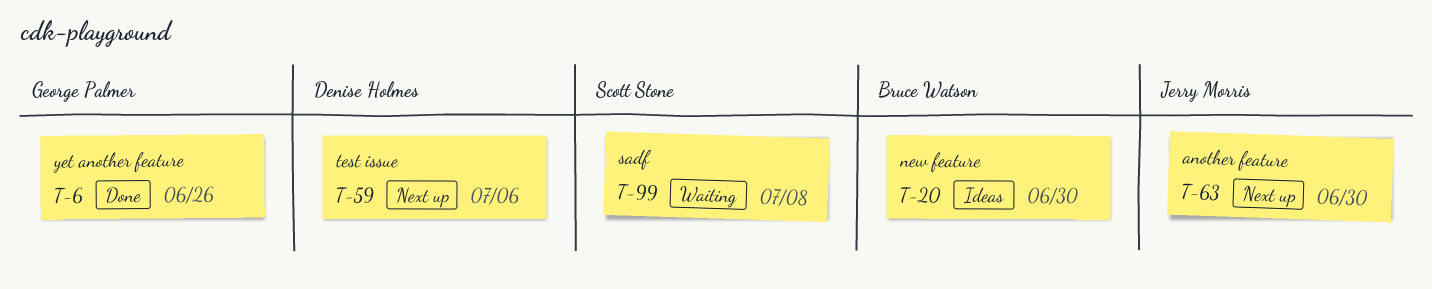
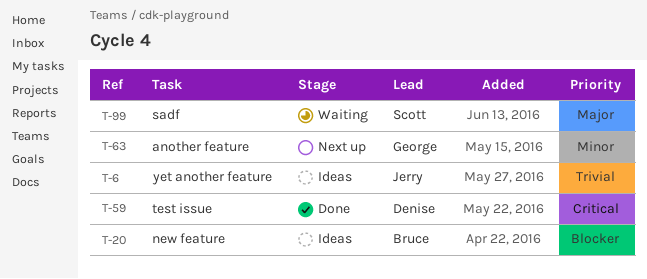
T-6, status: Done -> Ideas
T-6, owner: George Palmer -> Jerry Morris
T-59, status: Next up -> Done
T-63, owner: Jerry Morris -> George Palmer

